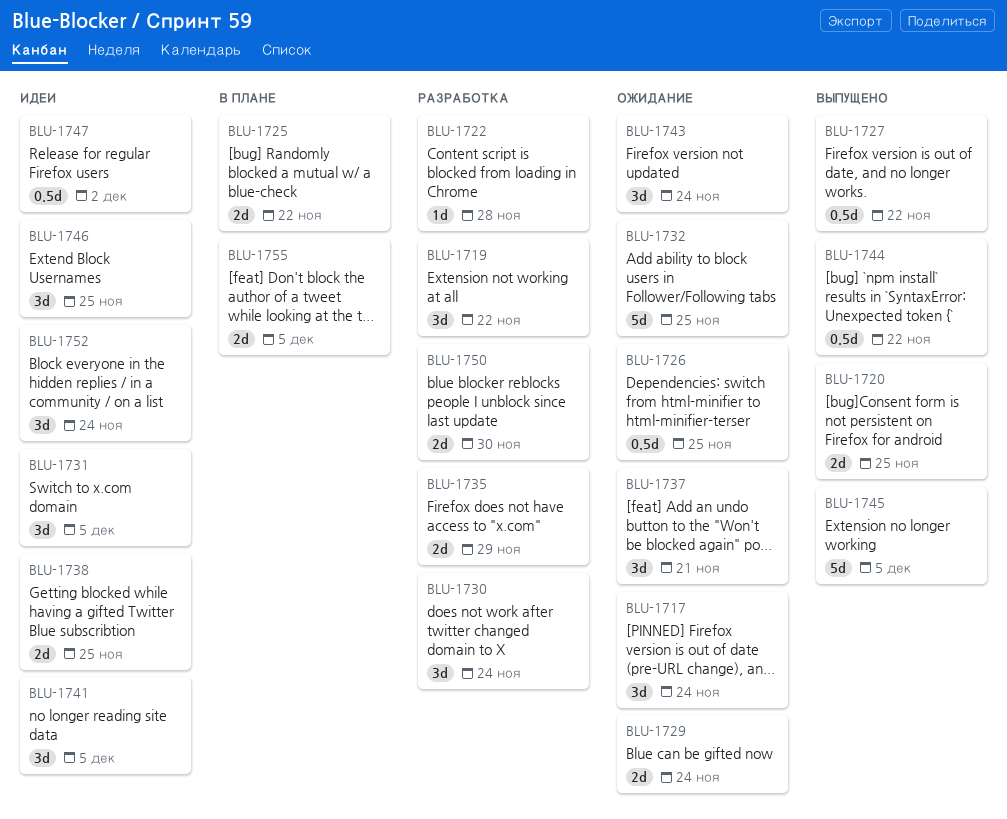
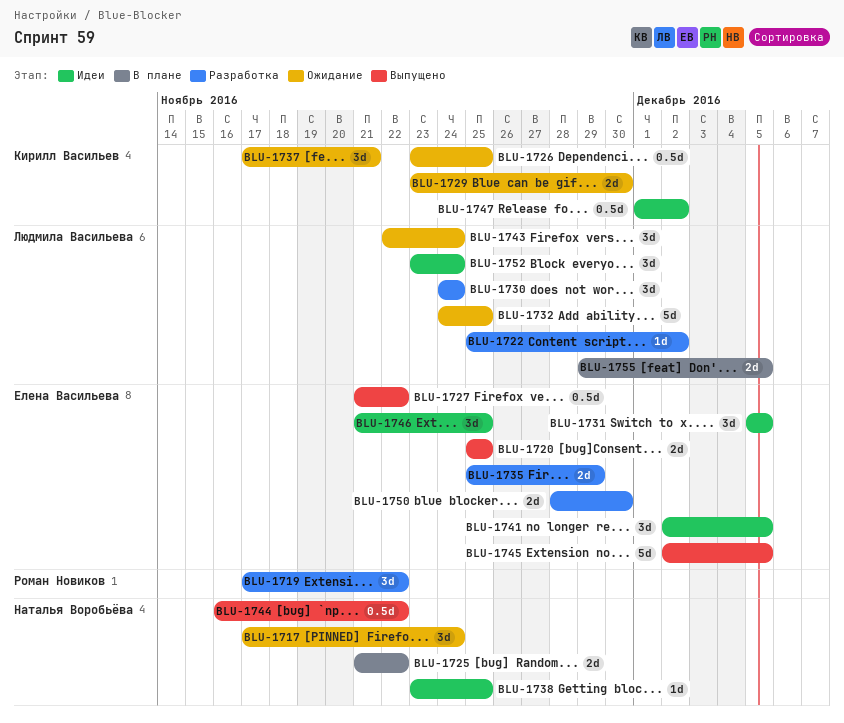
BLU-1722, due: Nov 28 -> Dec 2
BLU-1729, due: Nov 24 -> Nov 30
BLU-1738, estimate: 2d -> 1d

